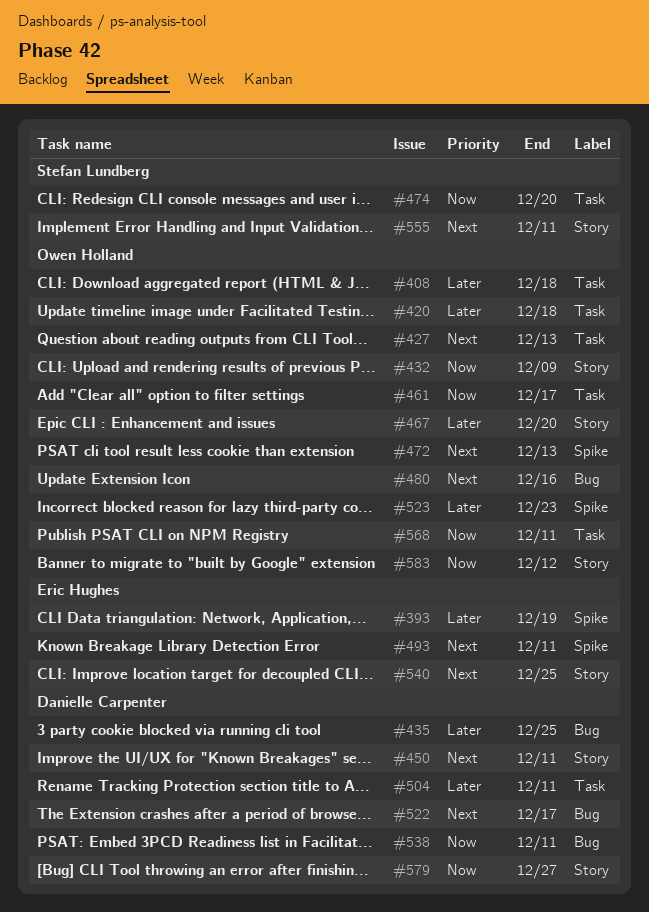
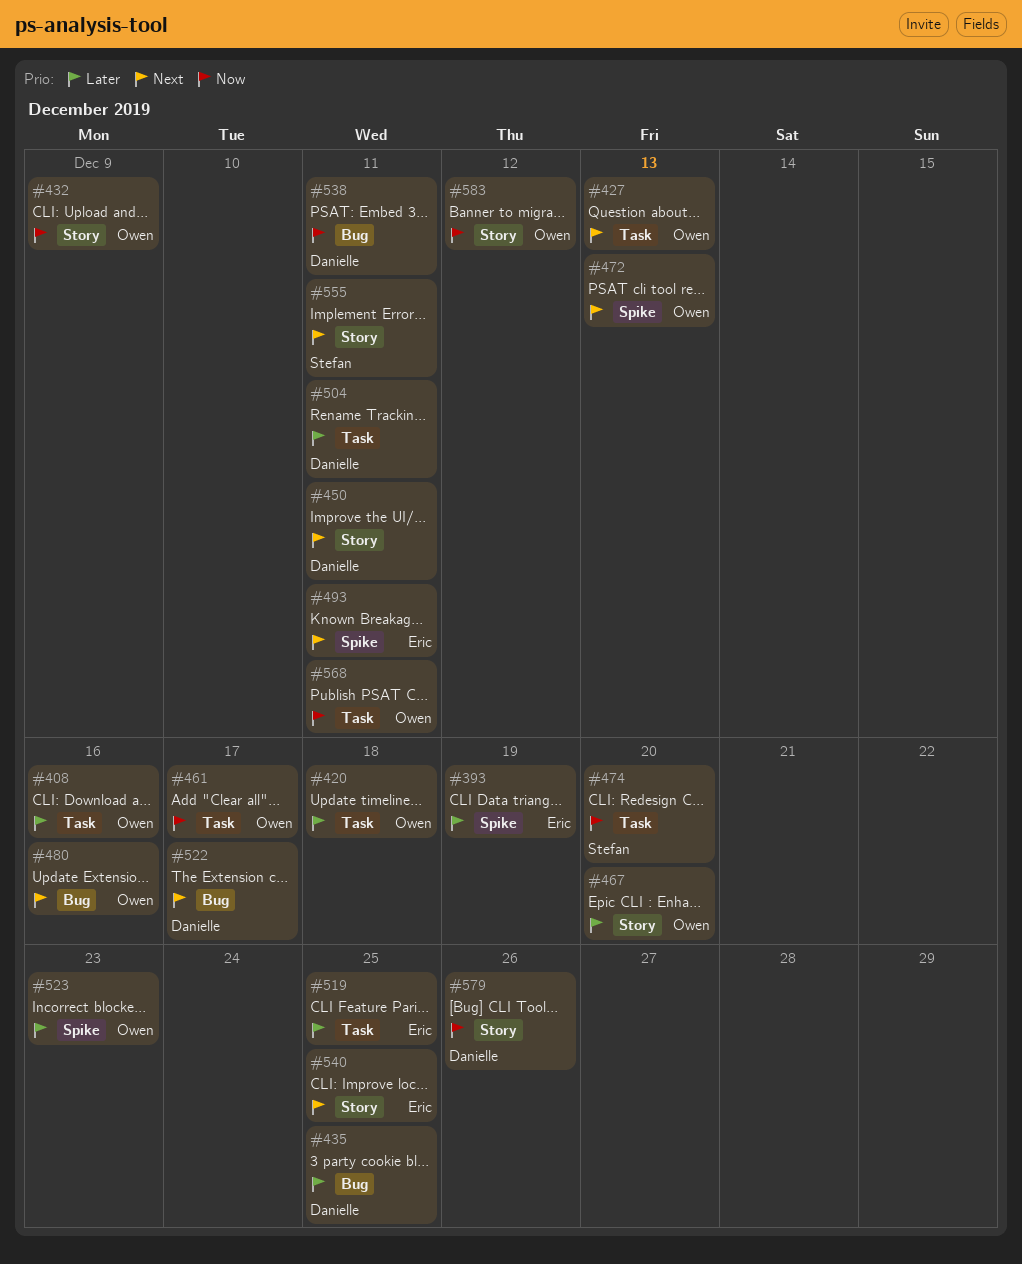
#408, due: Dec 18 -> Dec 16
#519: none -> present
#579, due: Dec 27 -> Dec 26

